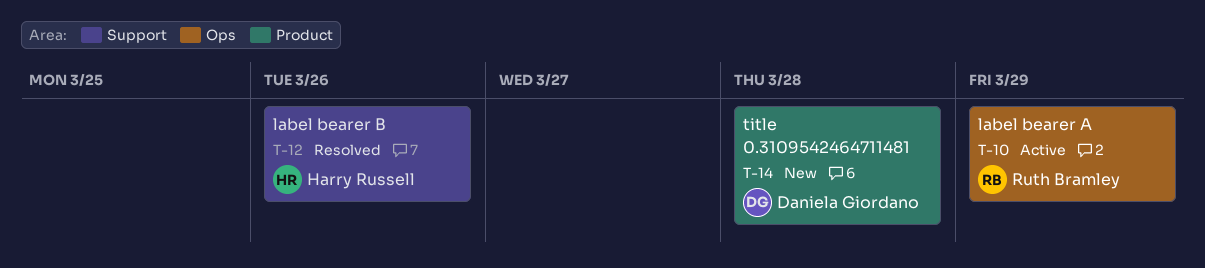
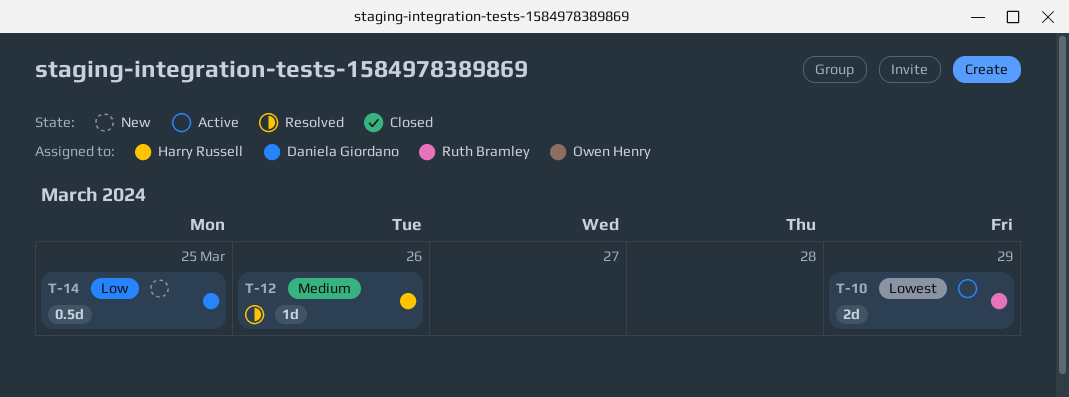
T-14, due: Mar 28 -> Mar 25

